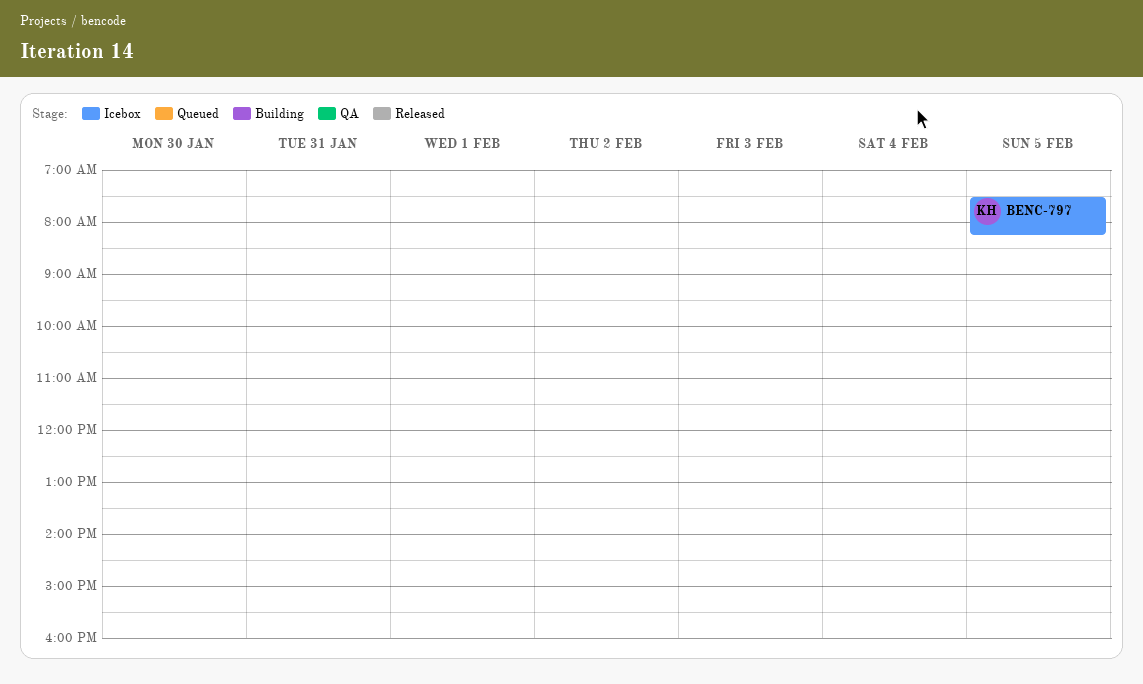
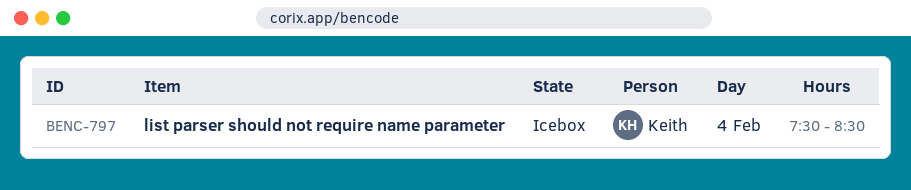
BENC-797, day: Feb 5 -> Feb 4
BENC-797, ends: 08:15 -> 08:30

